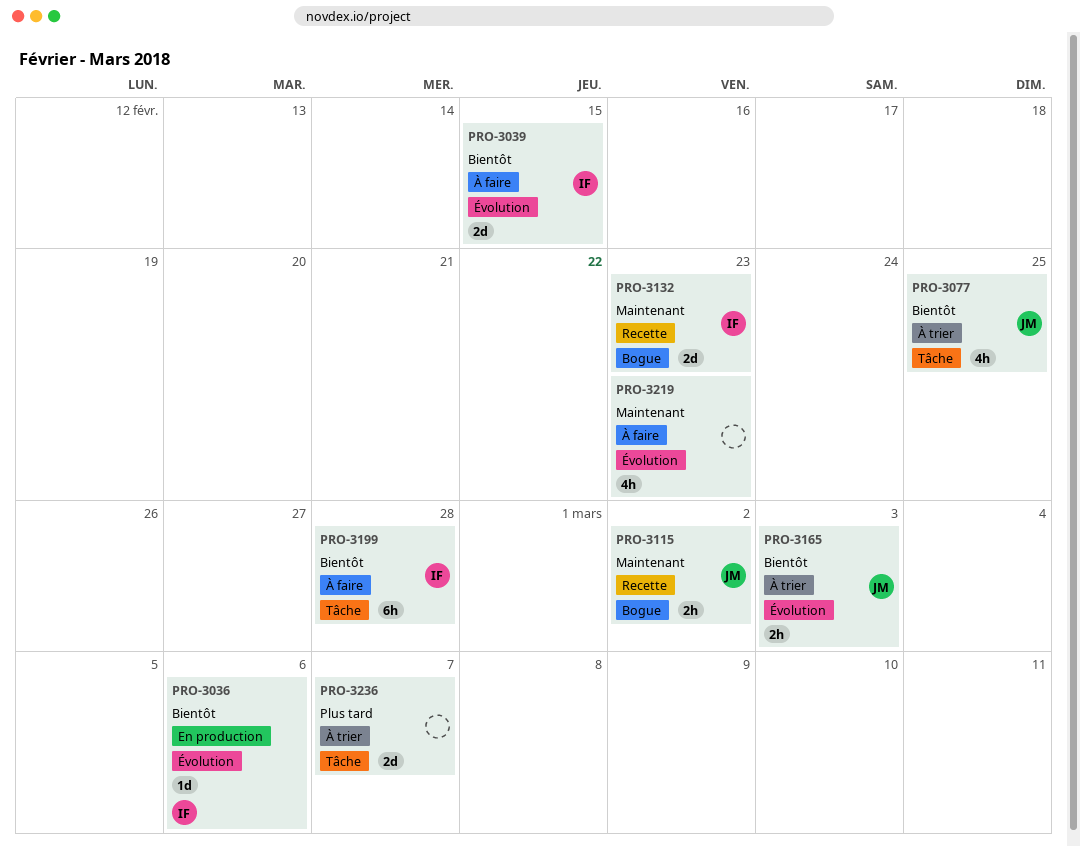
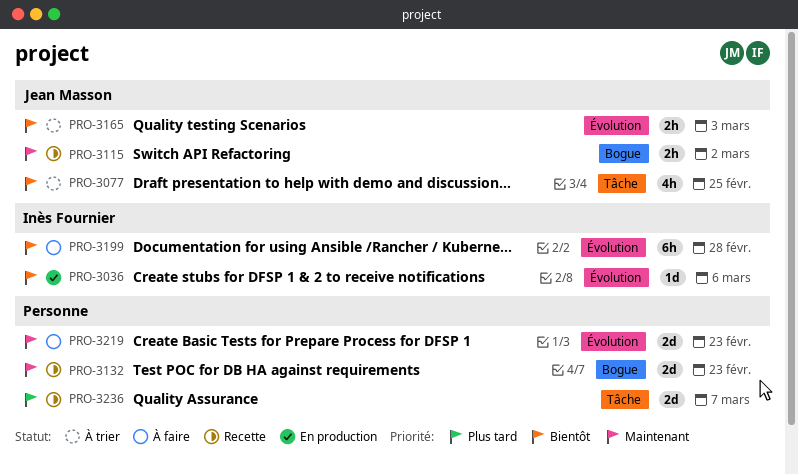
PRO-3039: present -> none
PRO-3132, owner: Inès Fournier -> none
PRO-3199, label: Tâche -> Évolution
PRO-3219, estimate: 4h -> 2d
PRO-3236, status: À trier -> Recette

